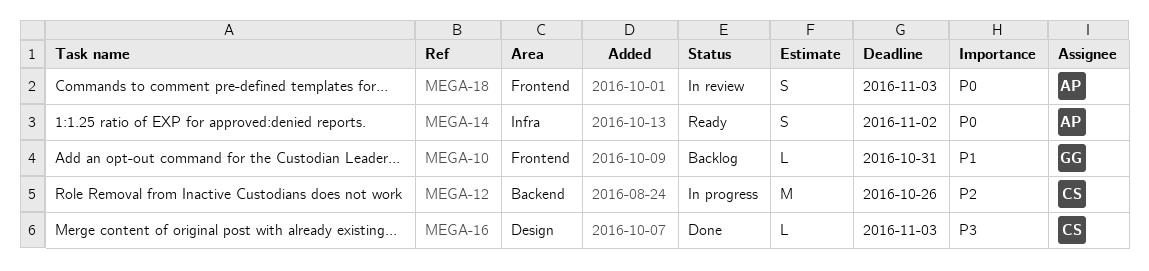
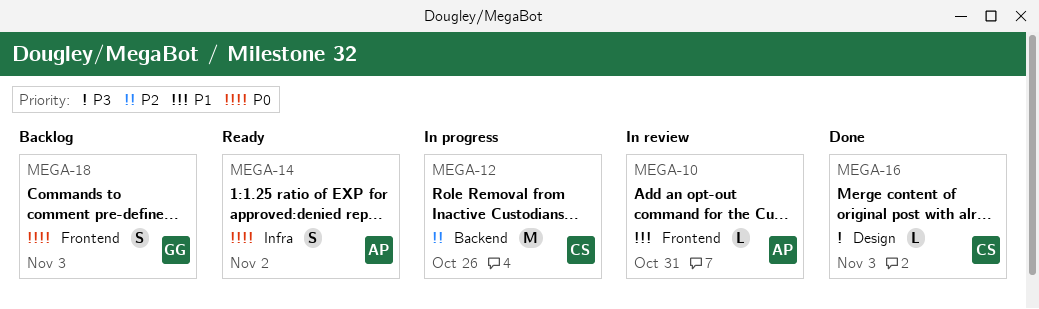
MEGA-10, status: Backlog -> In review
MEGA-10, owner: GG -> AP
MEGA-18, status: In review -> Backlog
MEGA-18, owner: AP -> GG

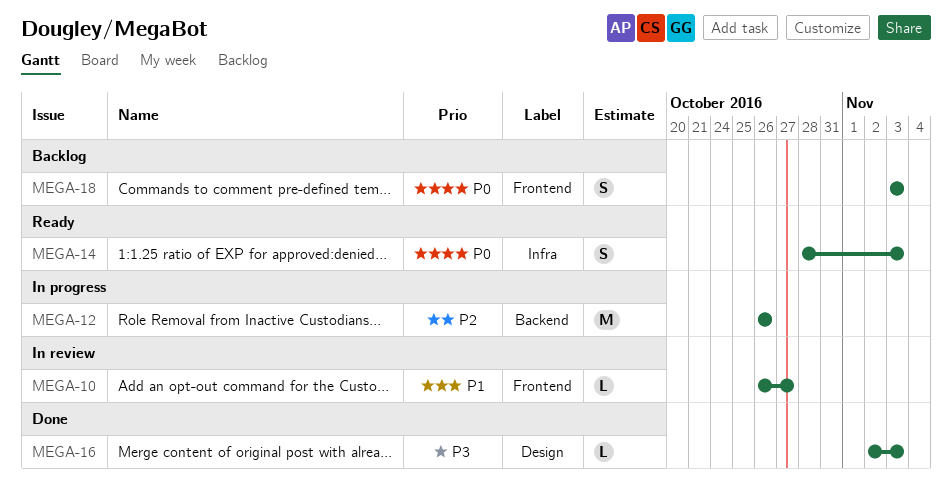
MEGA-10, due: Oct 31 -> Oct 27
MEGA-14, due: Nov 2 -> Nov 3

